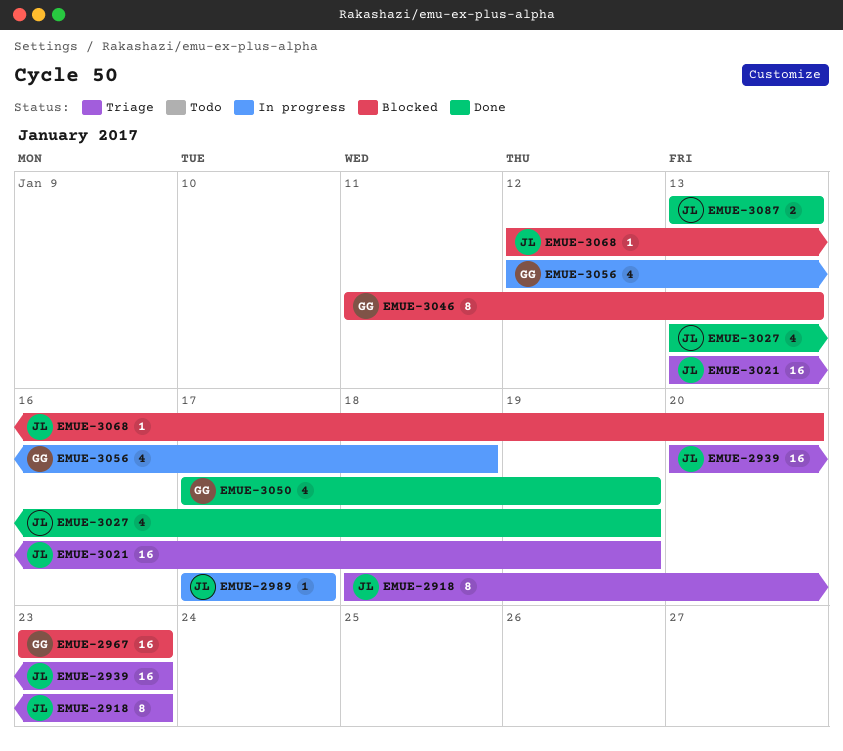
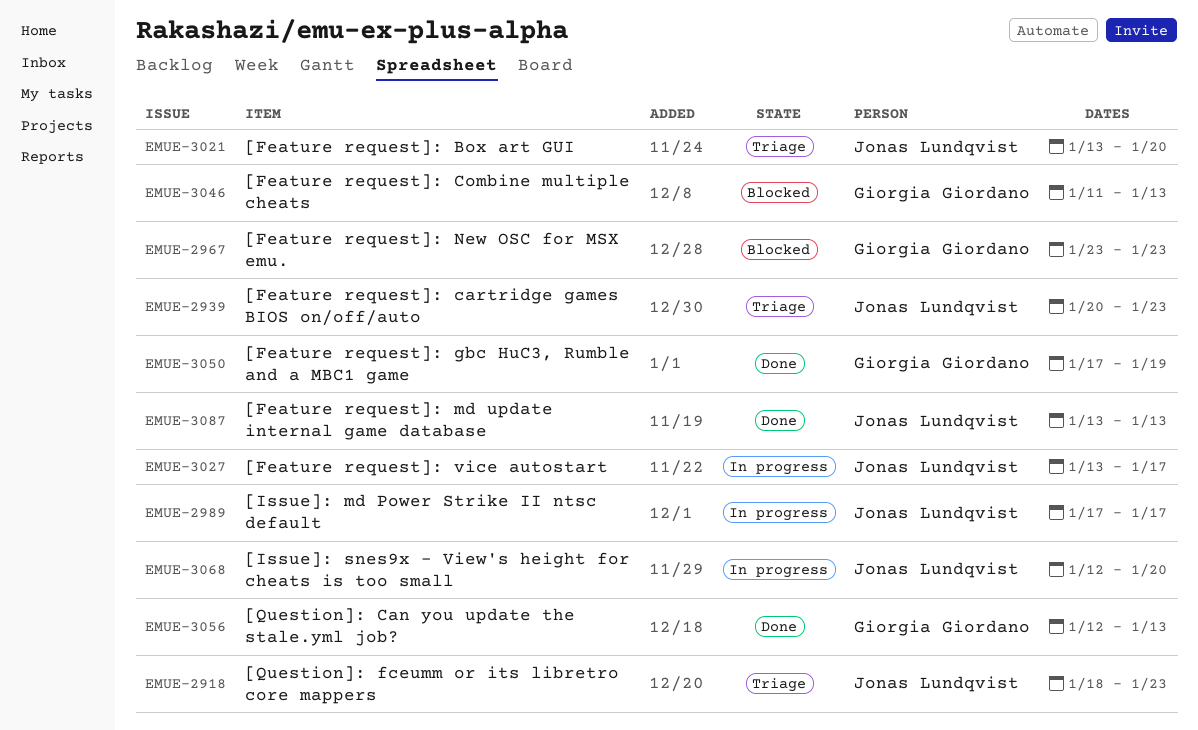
EMUE-3021, due: Jan 19 -> Jan 20
EMUE-3027, status: Done -> In progress
EMUE-3027, due: Jan 19 -> Jan 17
EMUE-3056, status: In progress -> Done
EMUE-3056, due: Jan 18 -> Jan 13
EMUE-3068, status: Blocked -> In progress

